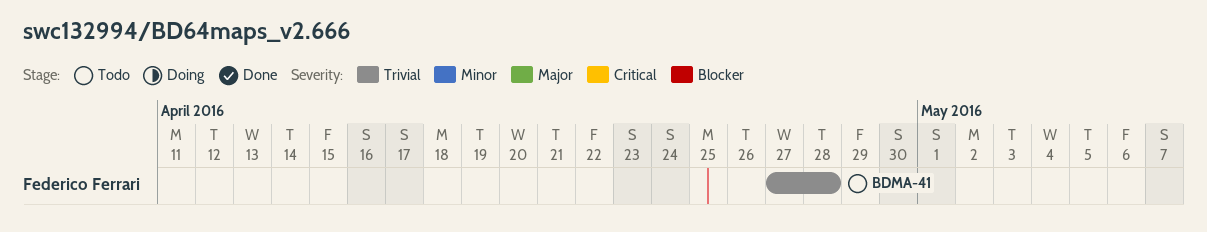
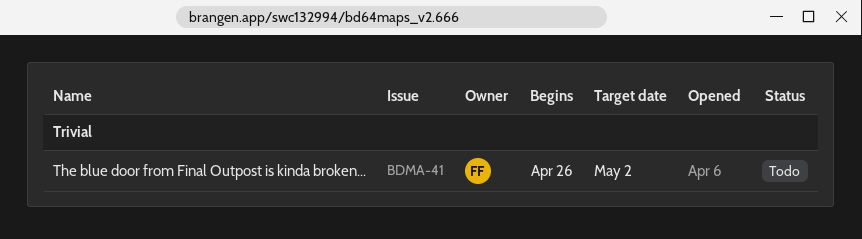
BDMA-41, start: Apr 27 -> Apr 26
BDMA-41, due: Apr 28 -> May 2

